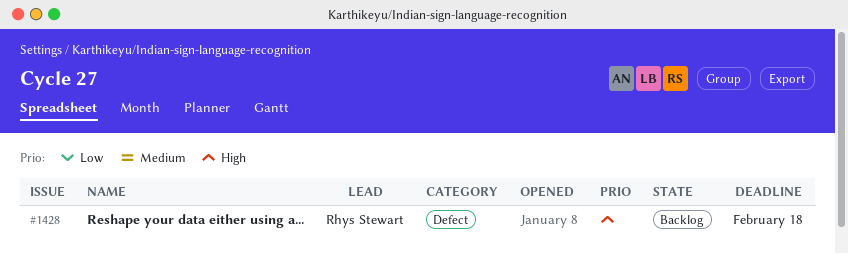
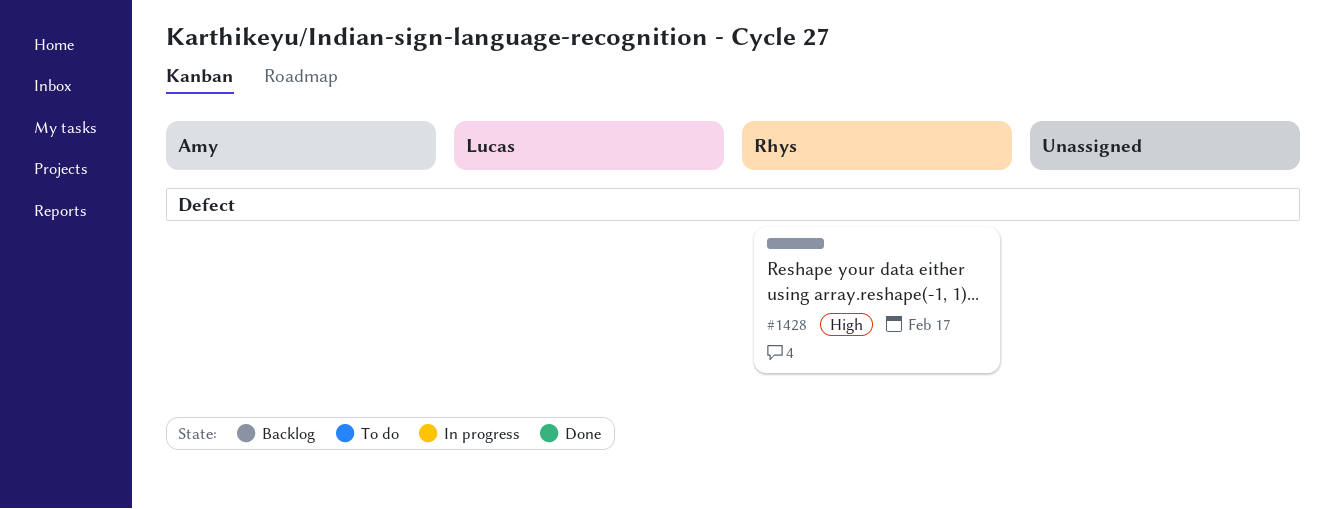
#1428, due: Feb 18 -> Feb 17

